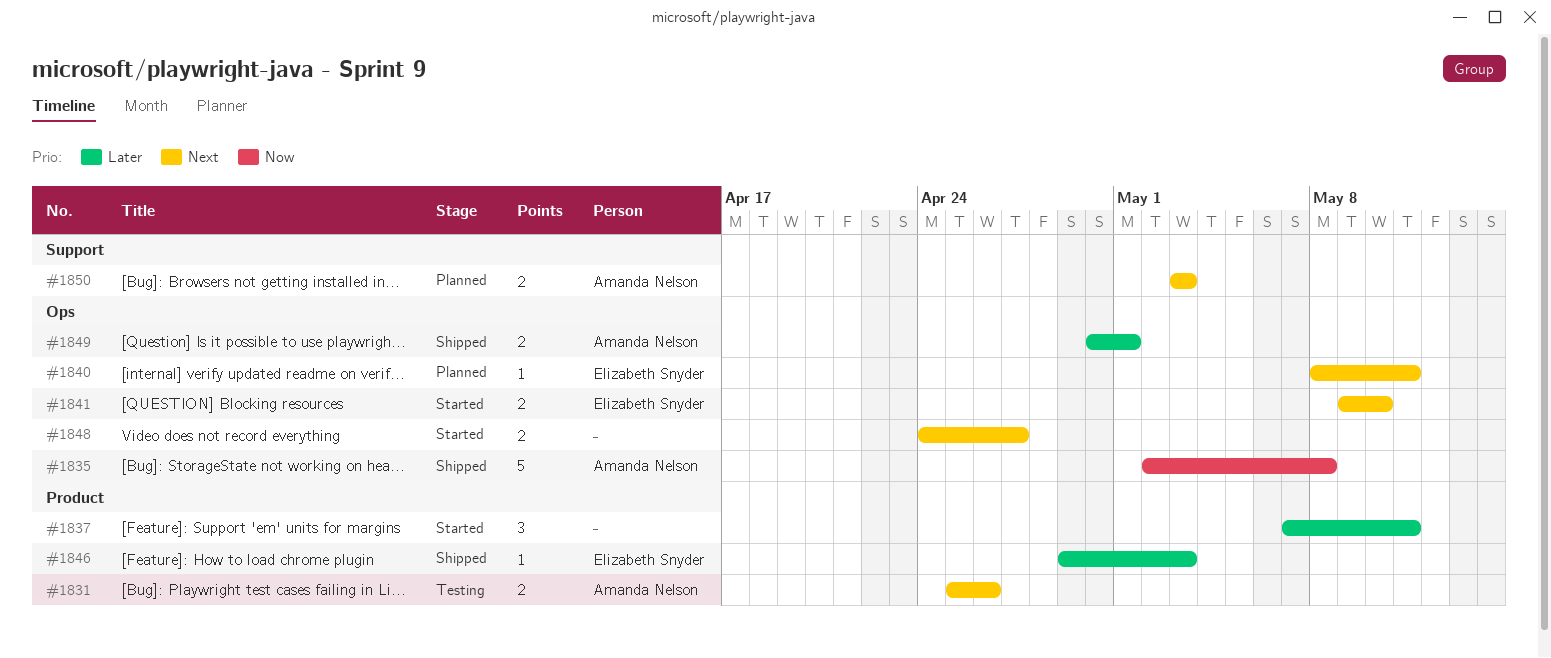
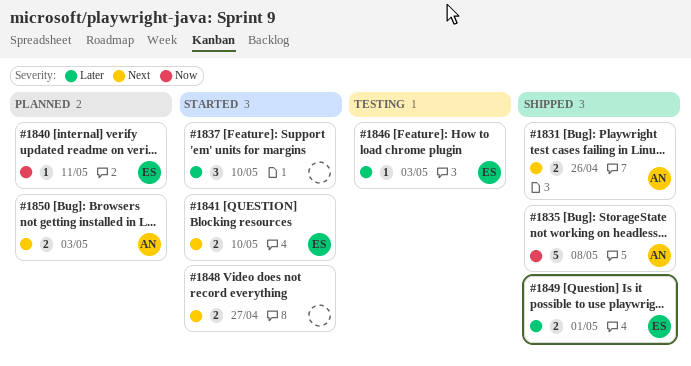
#1831, status: Testing -> Shipped
#1837, due: May 11 -> May 10
#1840, priority: Next -> Now
#1846, status: Shipped -> Testing
#1849, owner: Amanda Nelson -> Elizabeth Snyder

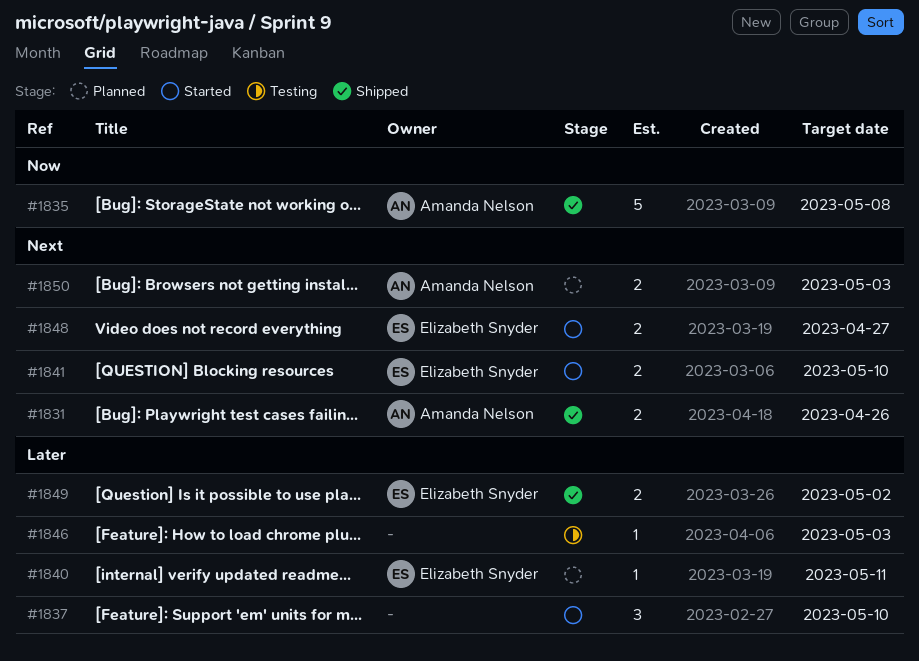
#1840, priority: Now -> Later
#1846, owner: Elizabeth Snyder -> none
#1848, owner: none -> Elizabeth Snyder
#1849, due: May 1 -> May 2

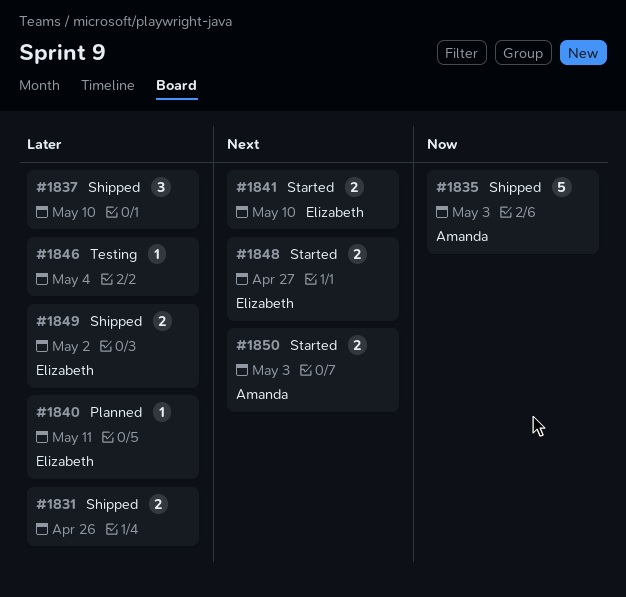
#1831, owner: Amanda Nelson -> none
#1831, priority: Next -> Later
#1835, due: May 8 -> May 3
#1837, status: Started -> Shipped
#1846, due: May 3 -> May 4
#1850, status: Planned -> Started

